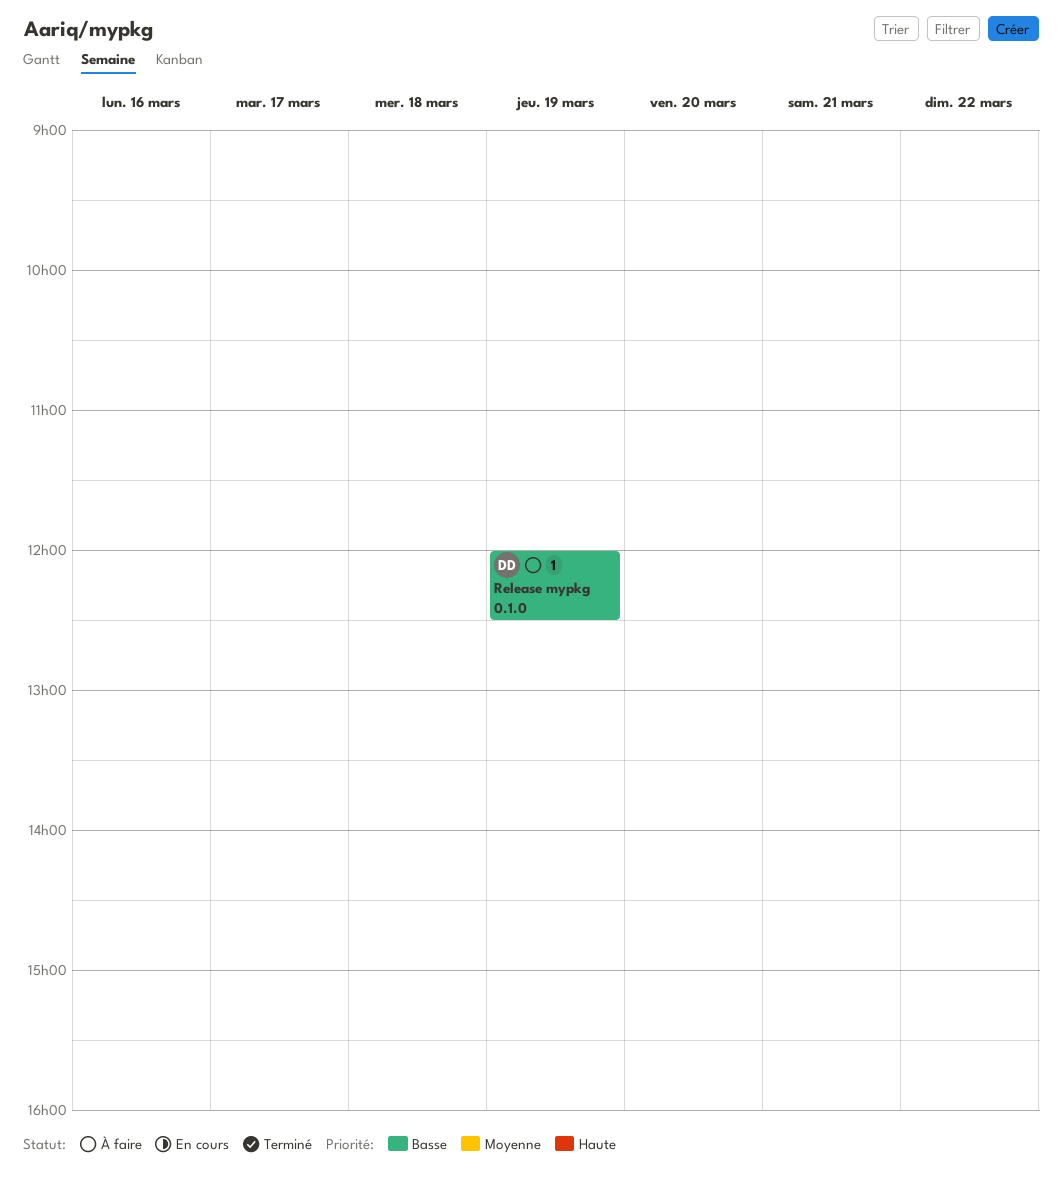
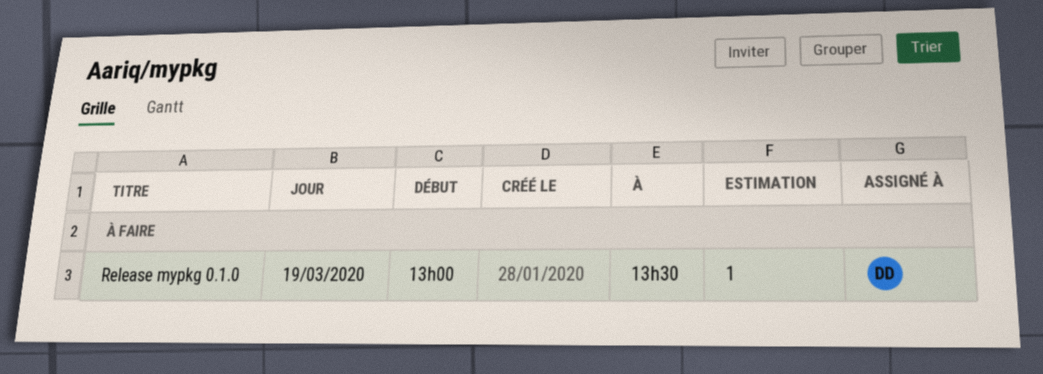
Release mypkg 0.1.0, begins: 12:00 -> 13:00
Release mypkg 0.1.0, ends: 12:30 -> 13:30

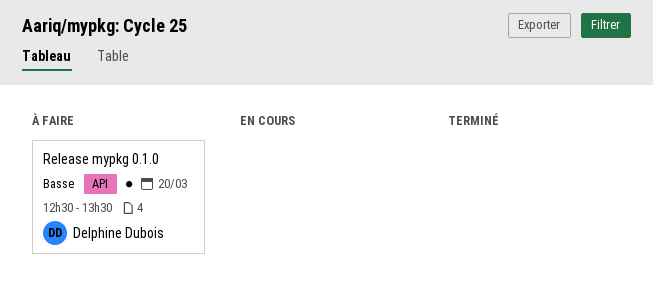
Release mypkg 0.1.0, day: Mar 19 -> Mar 20
Release mypkg 0.1.0, begins: 13:00 -> 12:30

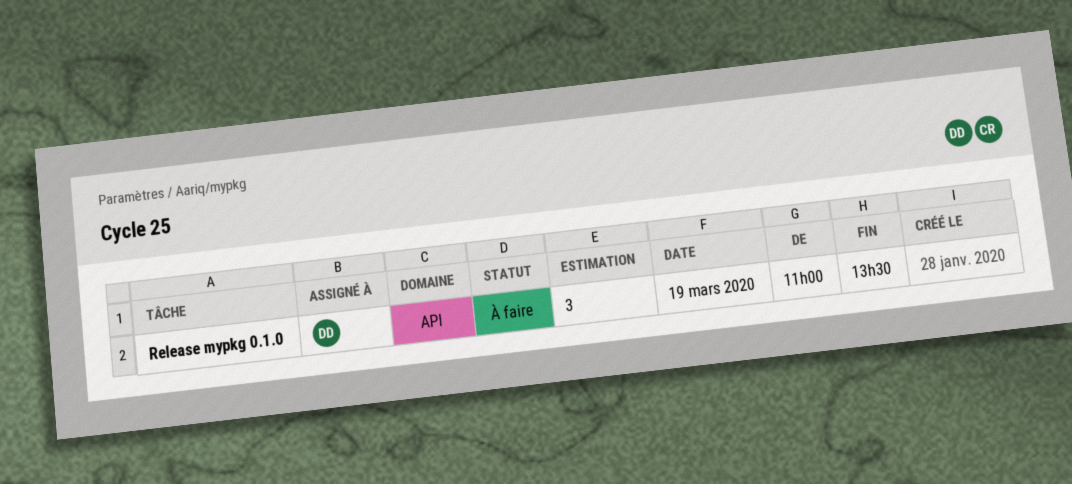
Release mypkg 0.1.0, estimate: 1 -> 3
Release mypkg 0.1.0, day: Mar 20 -> Mar 19
Release mypkg 0.1.0, begins: 12:30 -> 11:00

